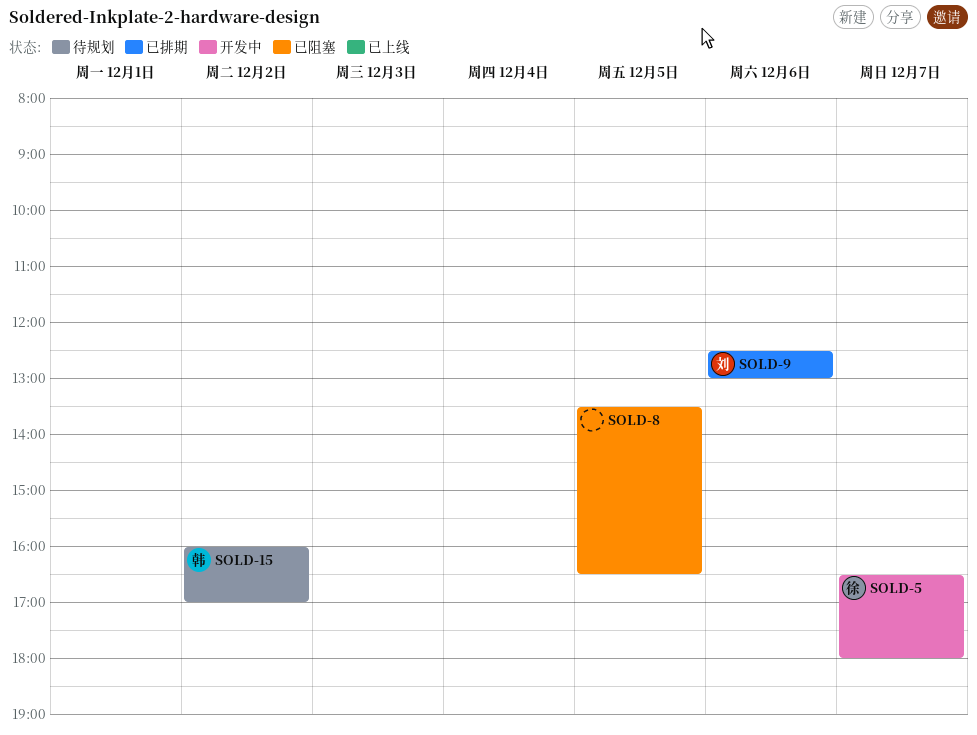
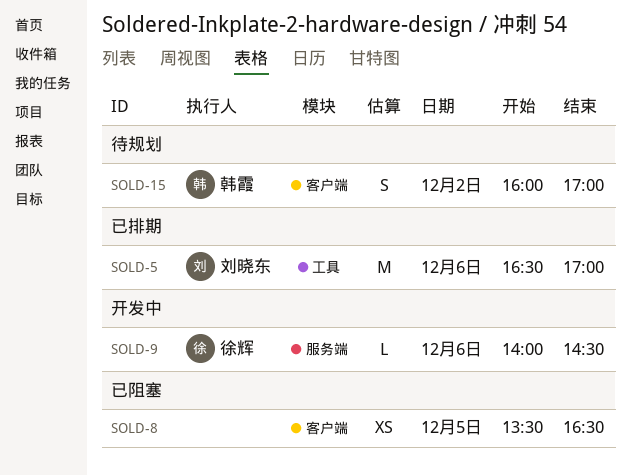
SOLD-5, status: 开发中 -> 已排期
SOLD-5, owner: 徐辉 -> 刘晓东
SOLD-5, day: Dec 7 -> Dec 6
SOLD-5, ends: 18:00 -> 17:00
SOLD-9, status: 已排期 -> 开发中
SOLD-9, owner: 刘晓东 -> 徐辉
SOLD-9, begins: 12:30 -> 14:00
SOLD-9, ends: 13:00 -> 14:30

